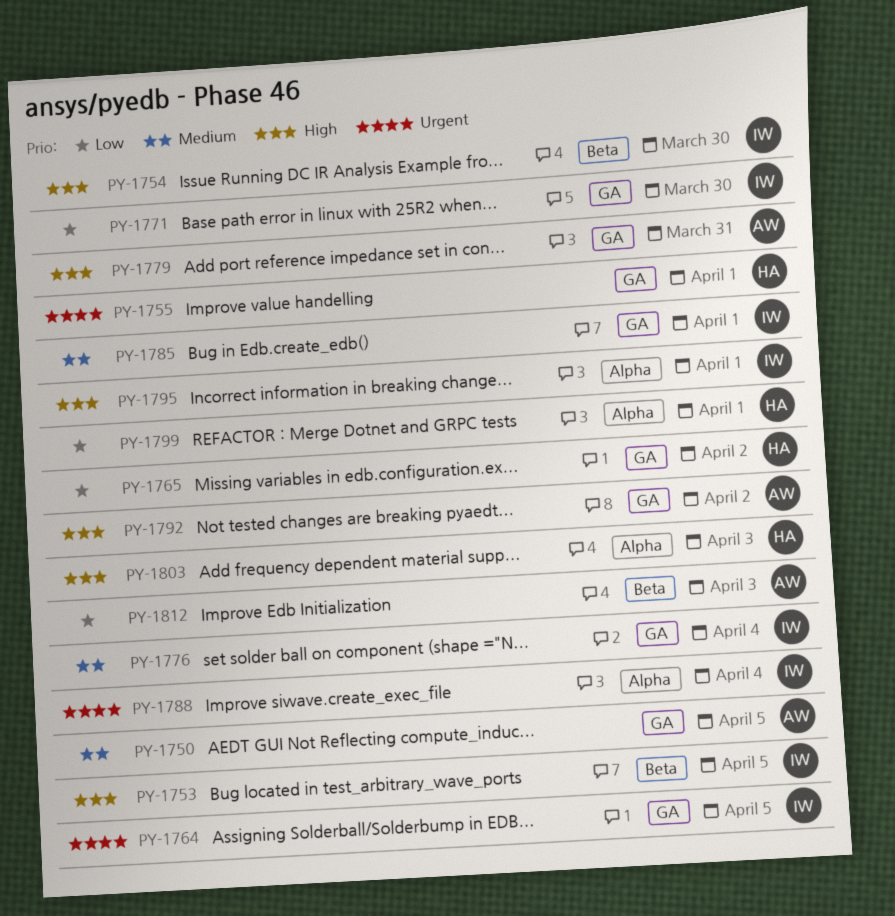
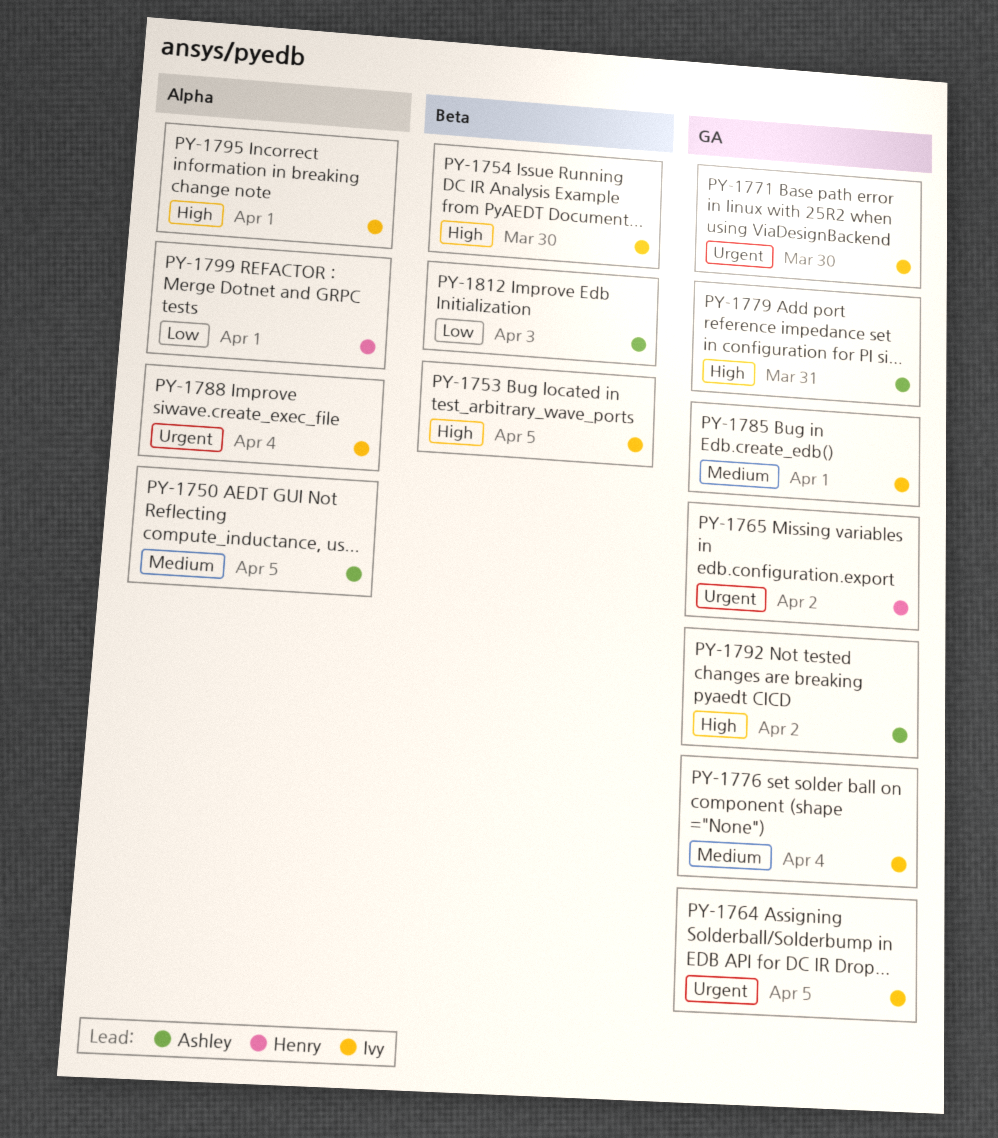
PY-1750, label: GA -> Alpha
PY-1755: present -> none
PY-1765, priority: Low -> Urgent
PY-1771, priority: Low -> Urgent
PY-1803: present -> none

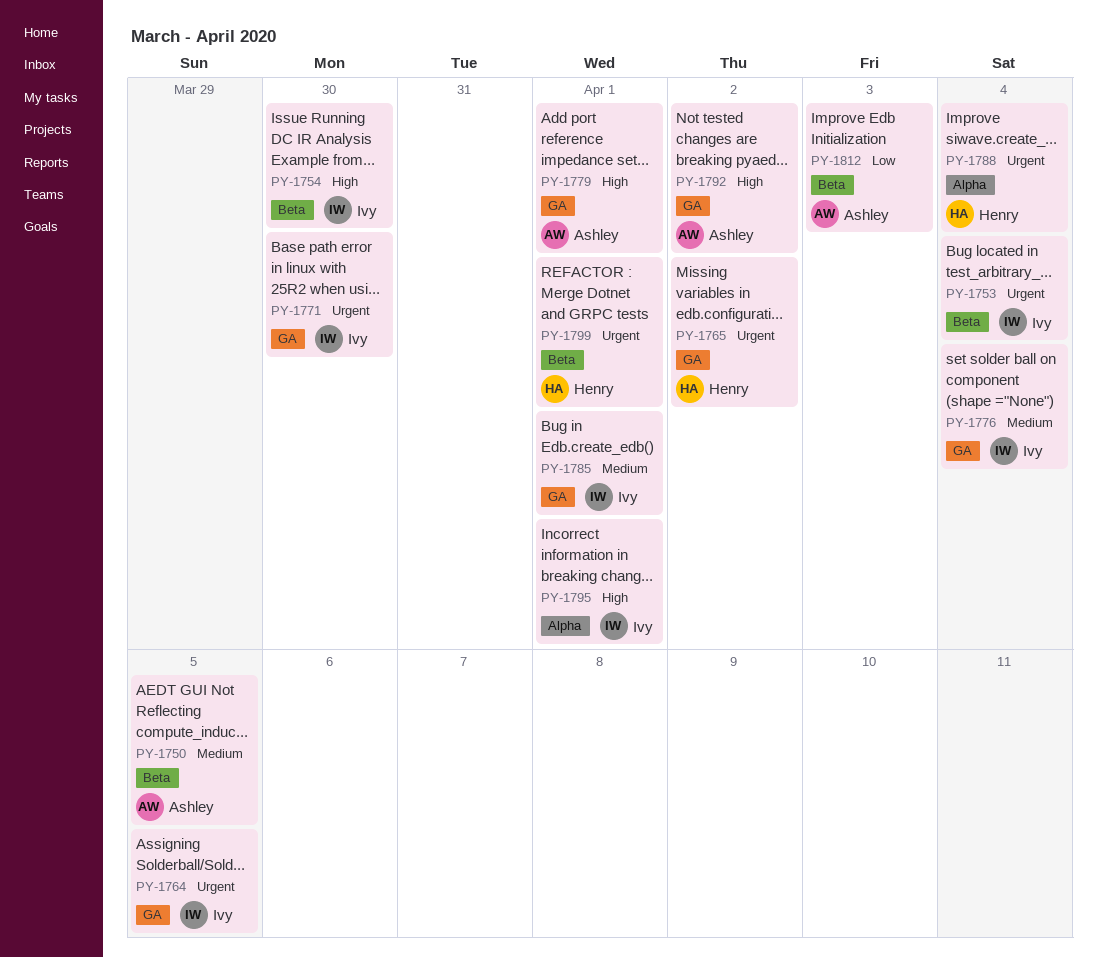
PY-1750, label: Alpha -> Beta
PY-1753, priority: High -> Urgent
PY-1753, due: Apr 5 -> Apr 4
PY-1779, due: Mar 31 -> Apr 1
PY-1788, owner: Ivy -> Henry
PY-1799, priority: Low -> Urgent
PY-1799, label: Alpha -> Beta

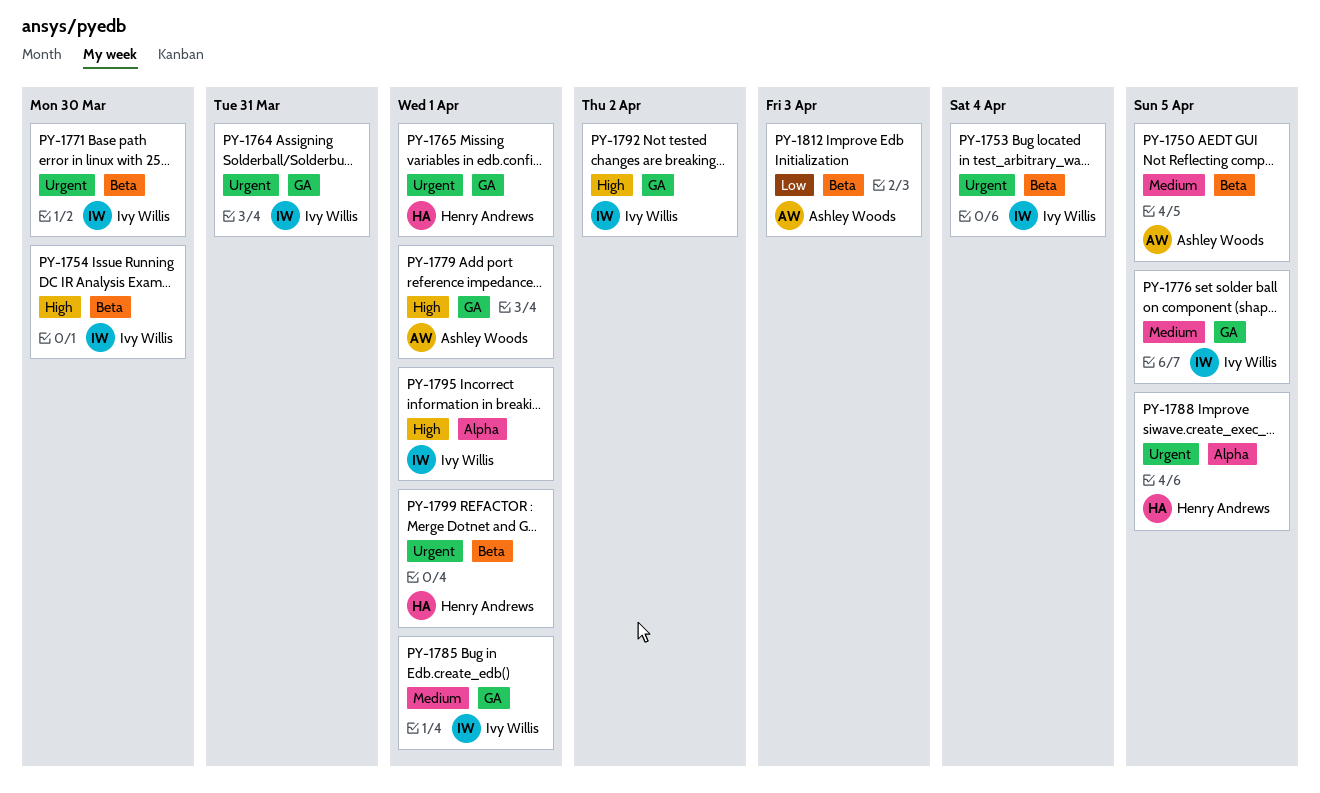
PY-1764, due: Apr 5 -> Mar 31
PY-1765, due: Apr 2 -> Apr 1
PY-1771, label: GA -> Beta
PY-1776, due: Apr 4 -> Apr 5
PY-1788, due: Apr 4 -> Apr 5
PY-1792, owner: Ashley Woods -> Ivy Willis

